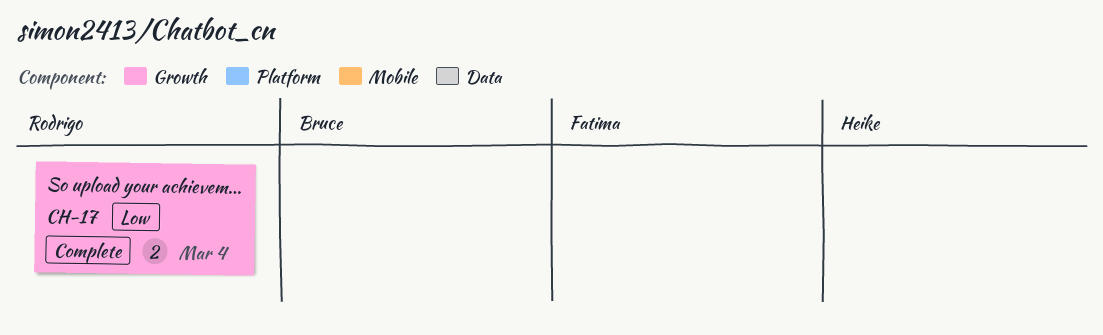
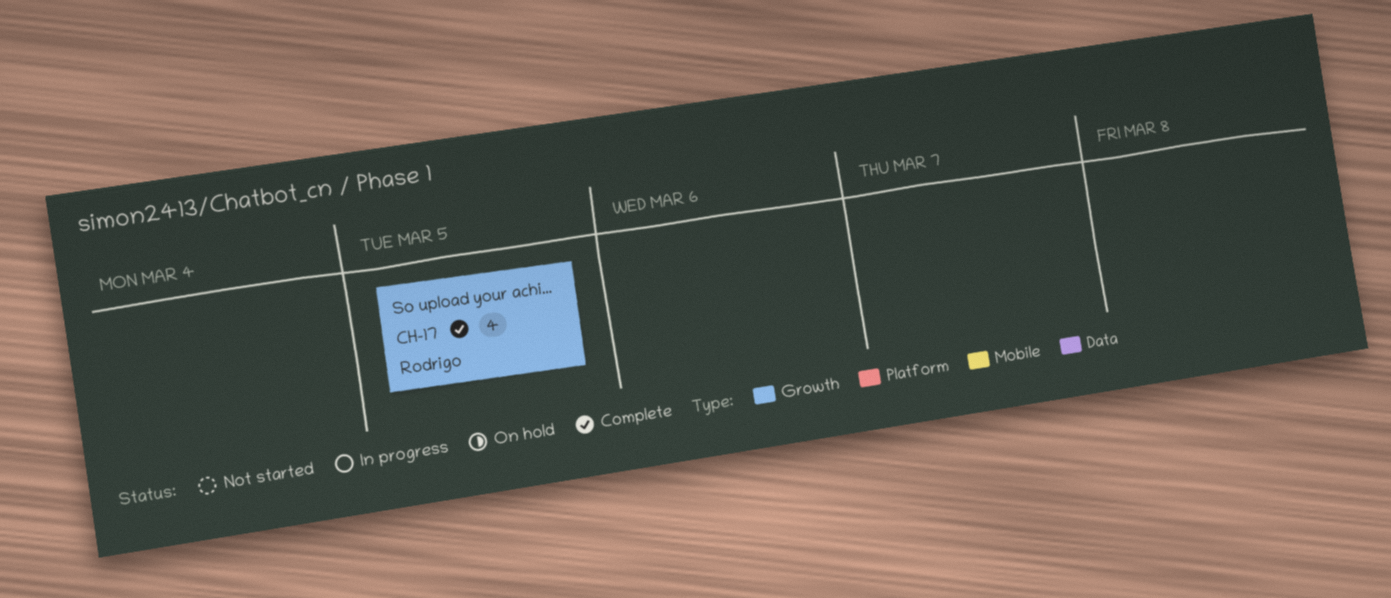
CH-17, estimate: 2 -> 4
CH-17, due: Mar 4 -> Mar 5

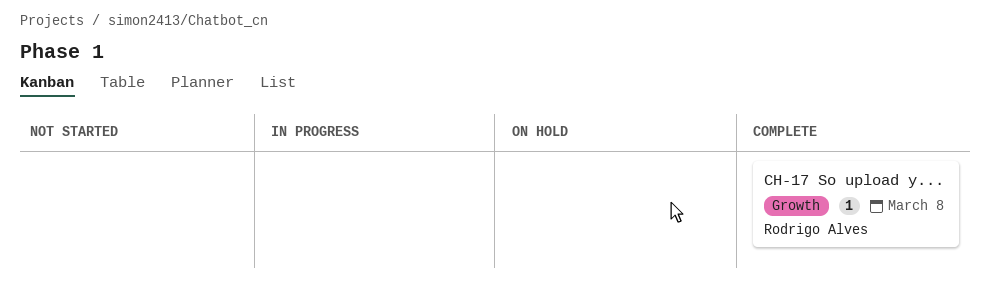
CH-17, estimate: 4 -> 1
CH-17, due: Mar 5 -> Mar 8

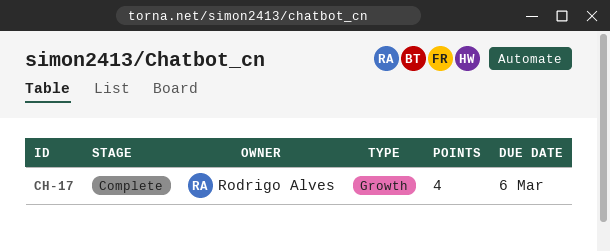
CH-17, estimate: 1 -> 4
CH-17, due: Mar 8 -> Mar 6

